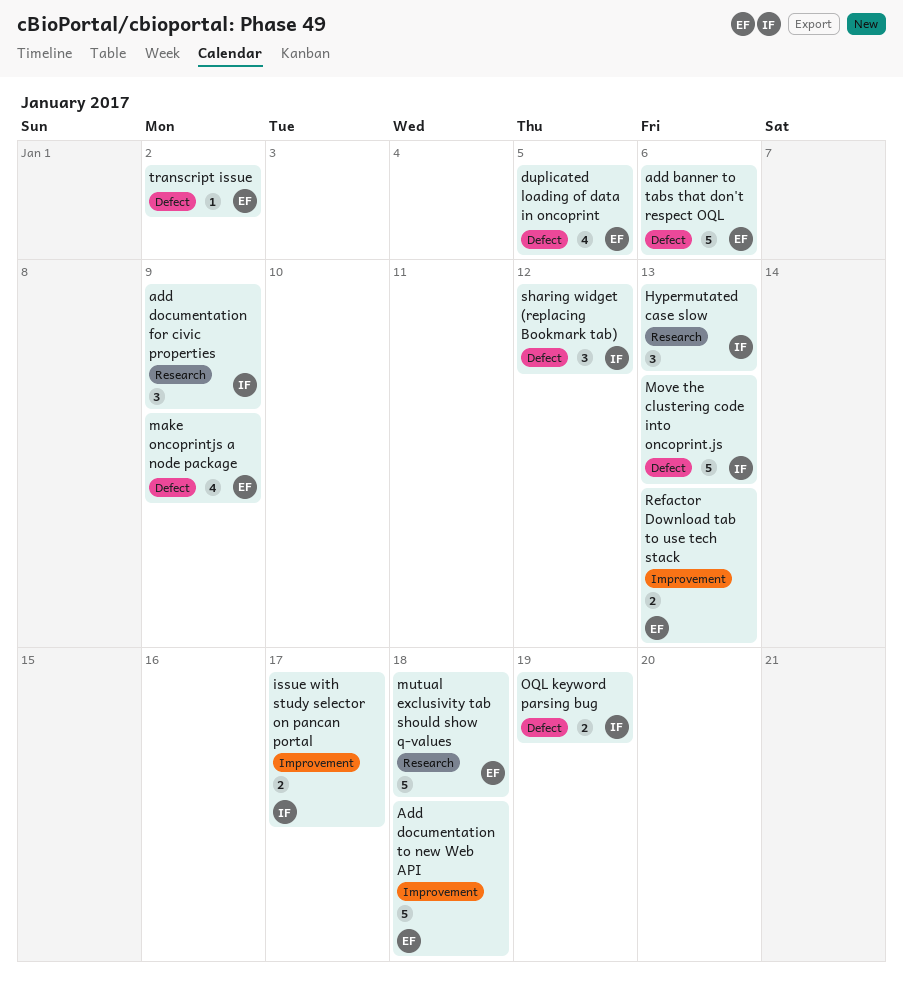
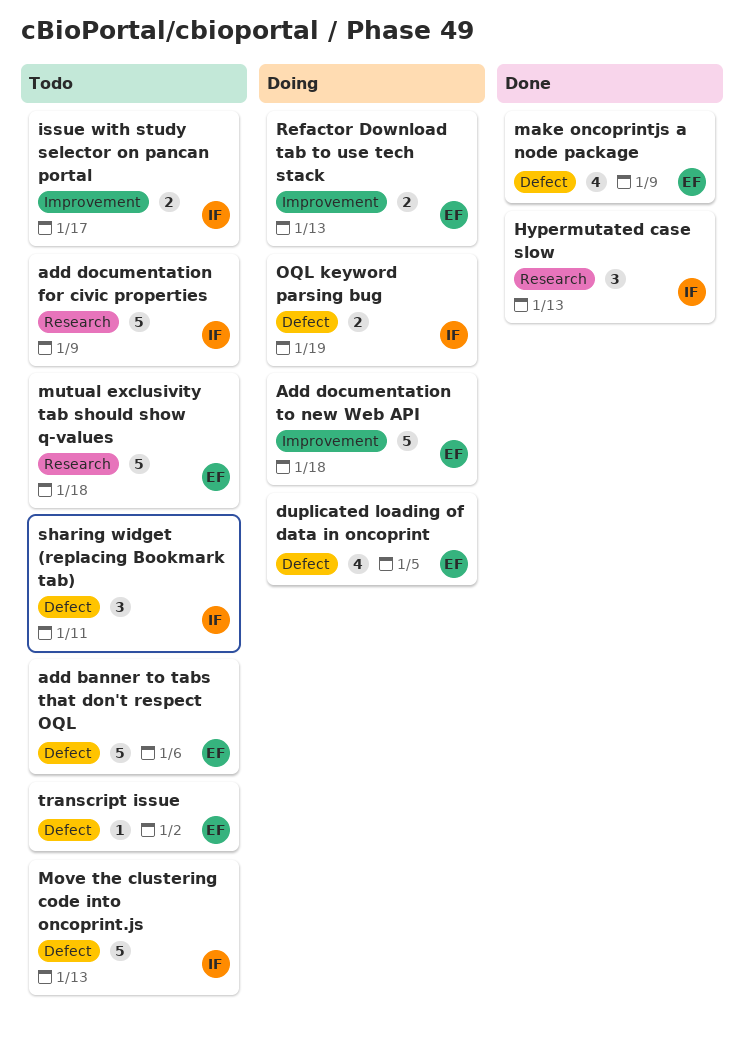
add documentation for civic properties, estimate: 3 -> 5
sharing widget (replacing Bookmark tab), due: Jan 12 -> Jan 11

